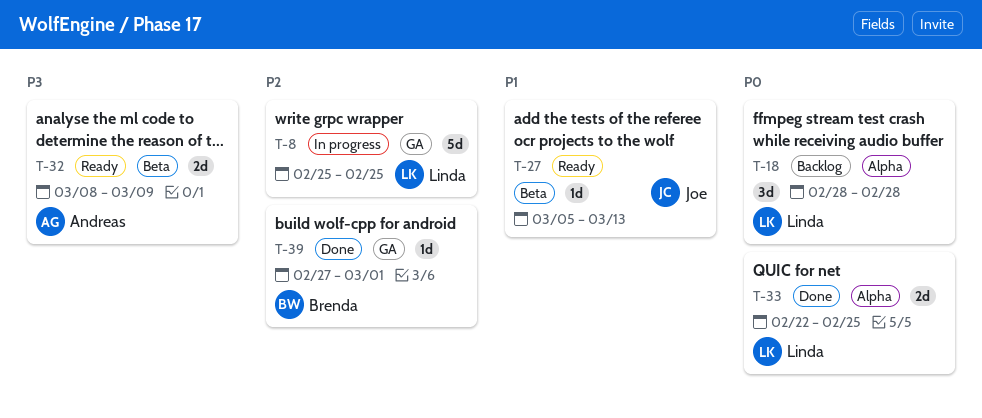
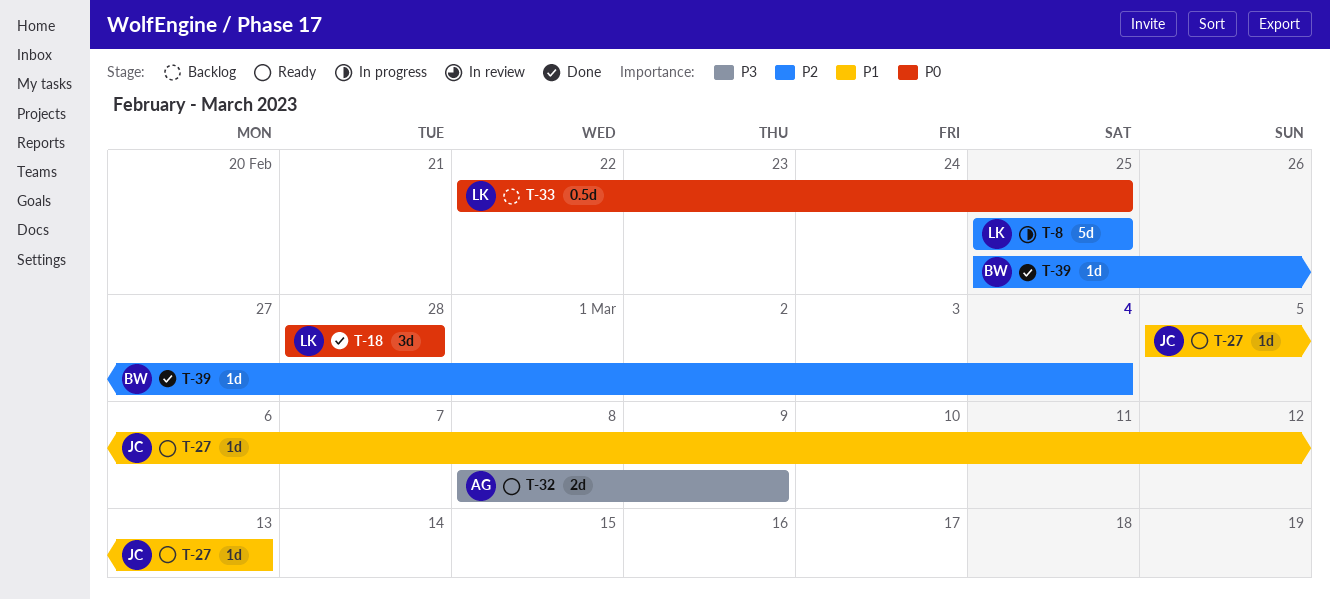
T-18, status: Backlog -> Done
T-33, status: Done -> Backlog
T-33, estimate: 2d -> 0.5d
T-39, start: Feb 27 -> Feb 25
T-39, due: Mar 1 -> Mar 4

